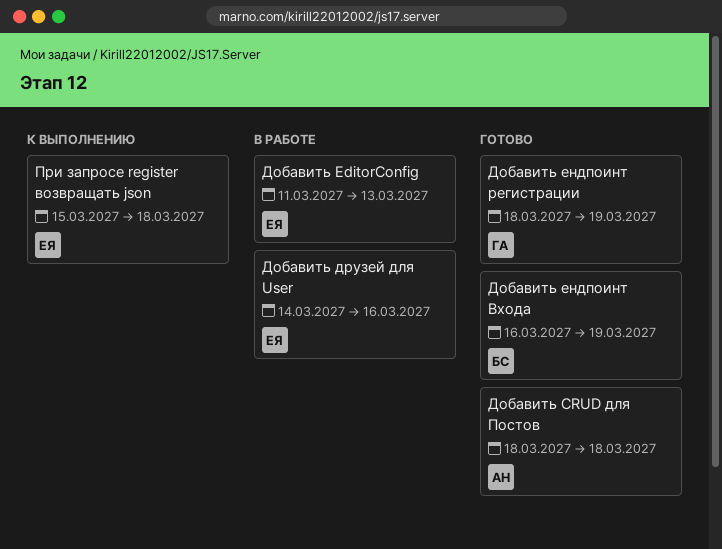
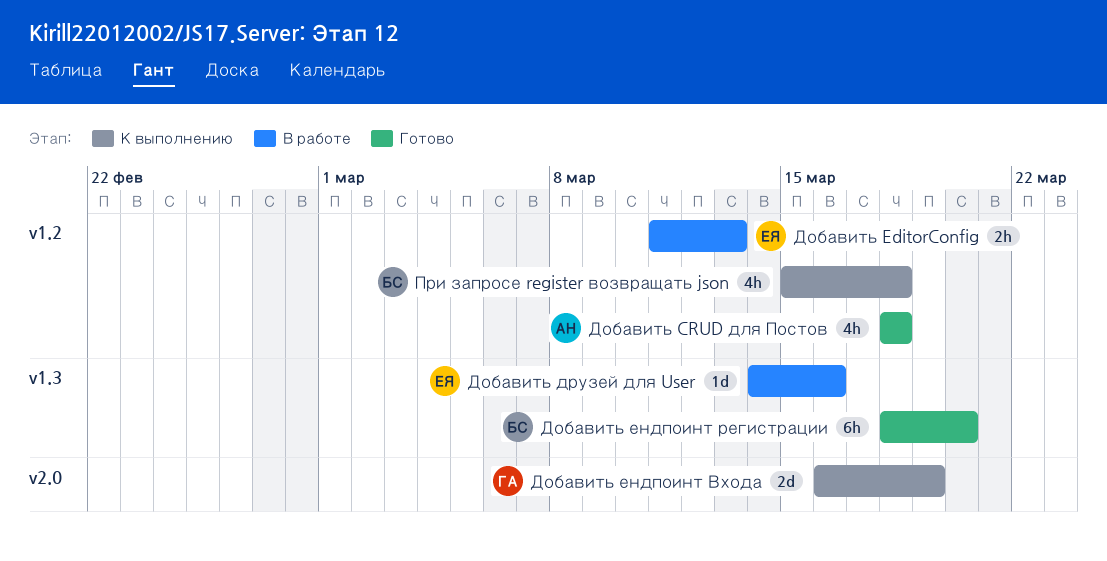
Добавить ендпоинт Входа, status: Готово -> К выполнению
Добавить ендпоинт Входа, owner: БС -> ГА
Добавить ендпоинт регистрации, owner: ГА -> БС
Добавить ендпоинт регистрации, due: Mar 19 -> Mar 20
При запросе register возвращать json, owner: ЕЯ -> БС

